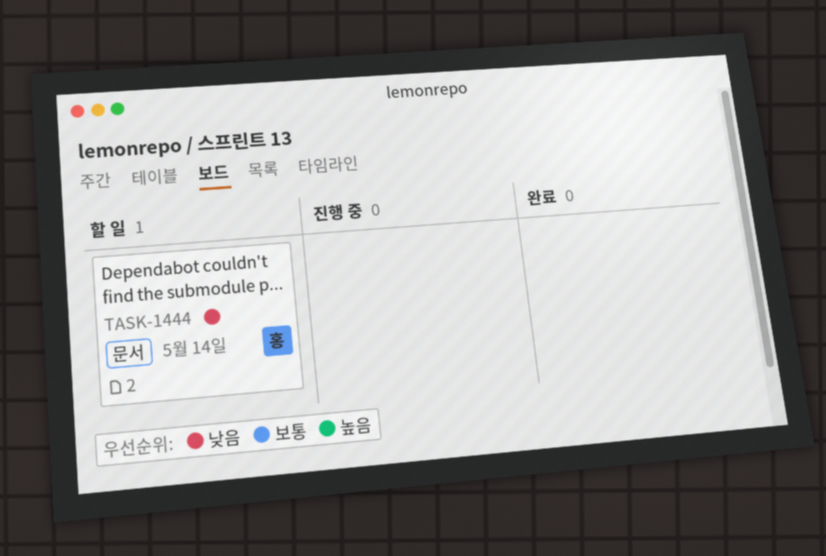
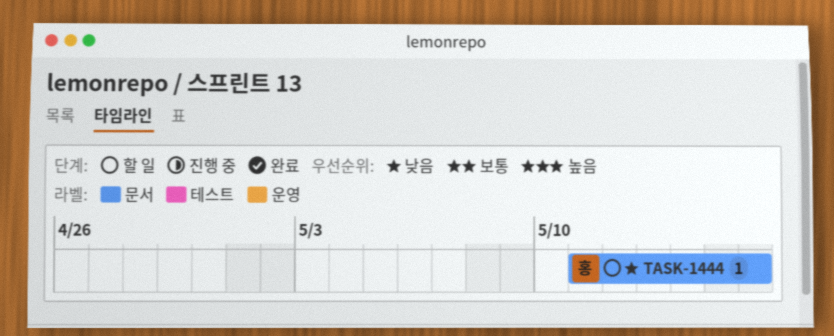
TASK-1444, due: May 14 -> May 16

